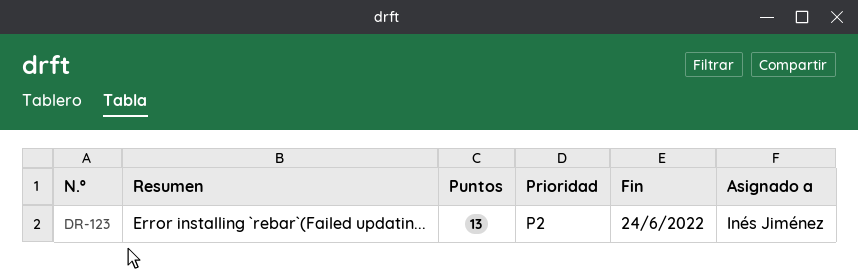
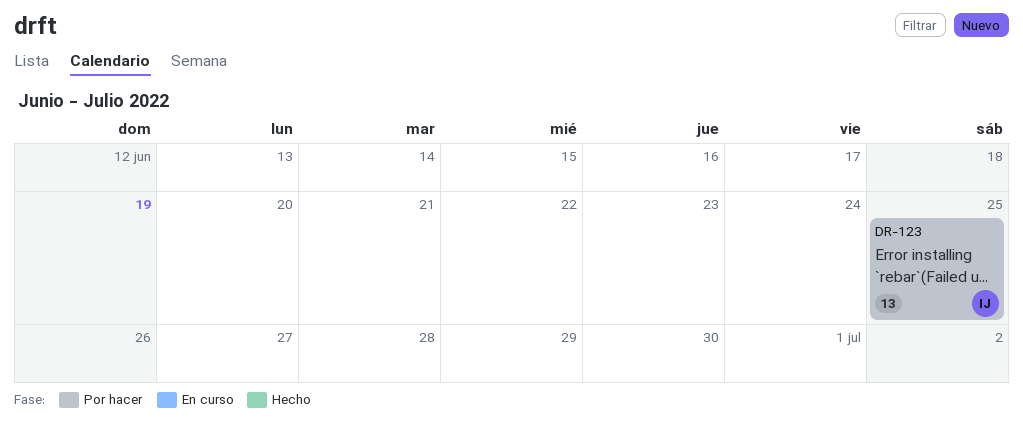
DR-123, due: Jun 24 -> Jun 25

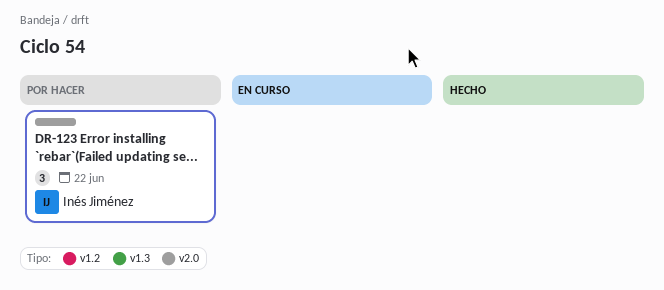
DR-123, estimate: 13 -> 3
DR-123, due: Jun 25 -> Jun 22

